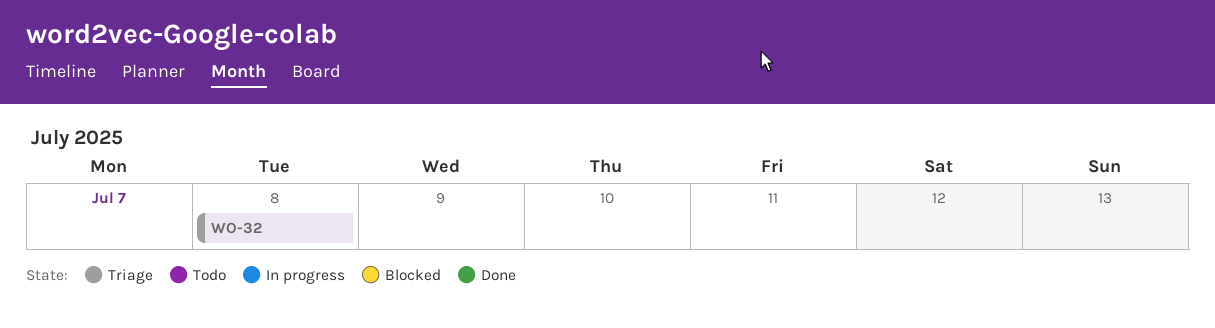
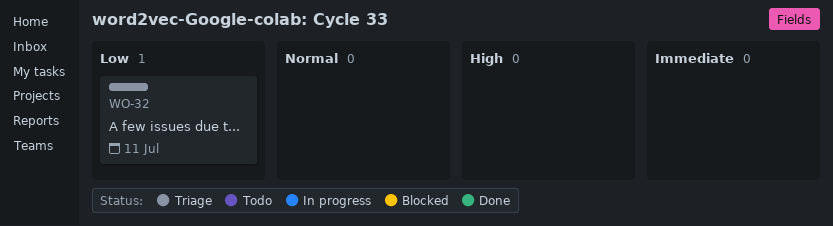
WO-32, due: Jul 8 -> Jul 11

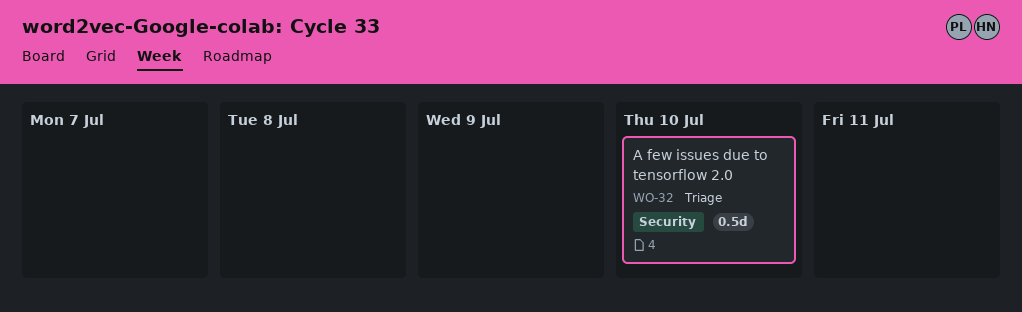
WO-32, due: Jul 11 -> Jul 10

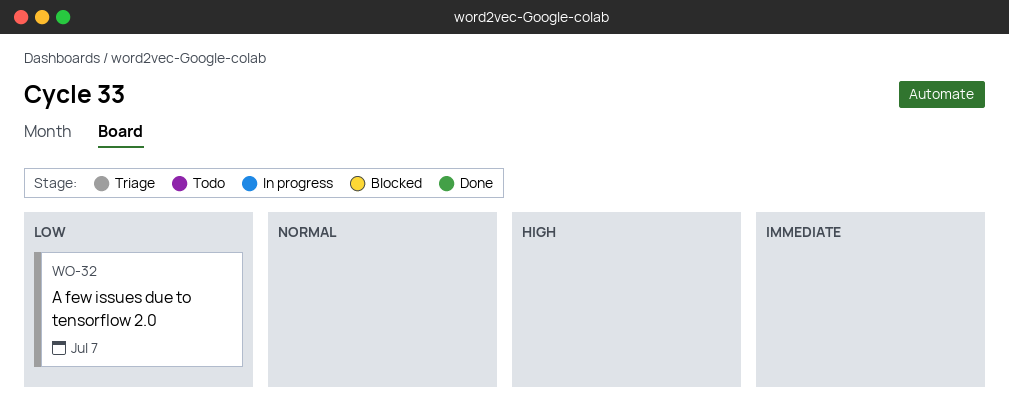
WO-32, due: Jul 10 -> Jul 7

